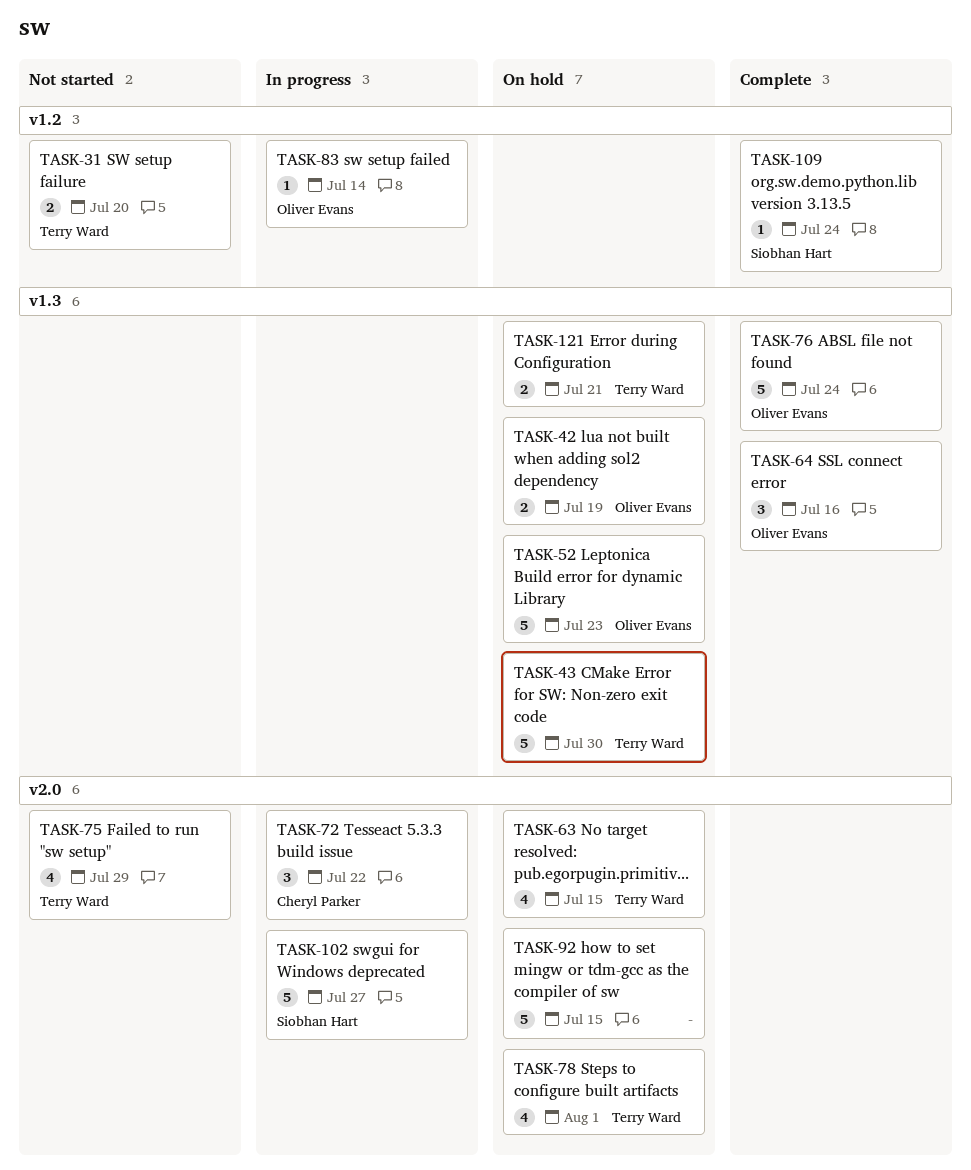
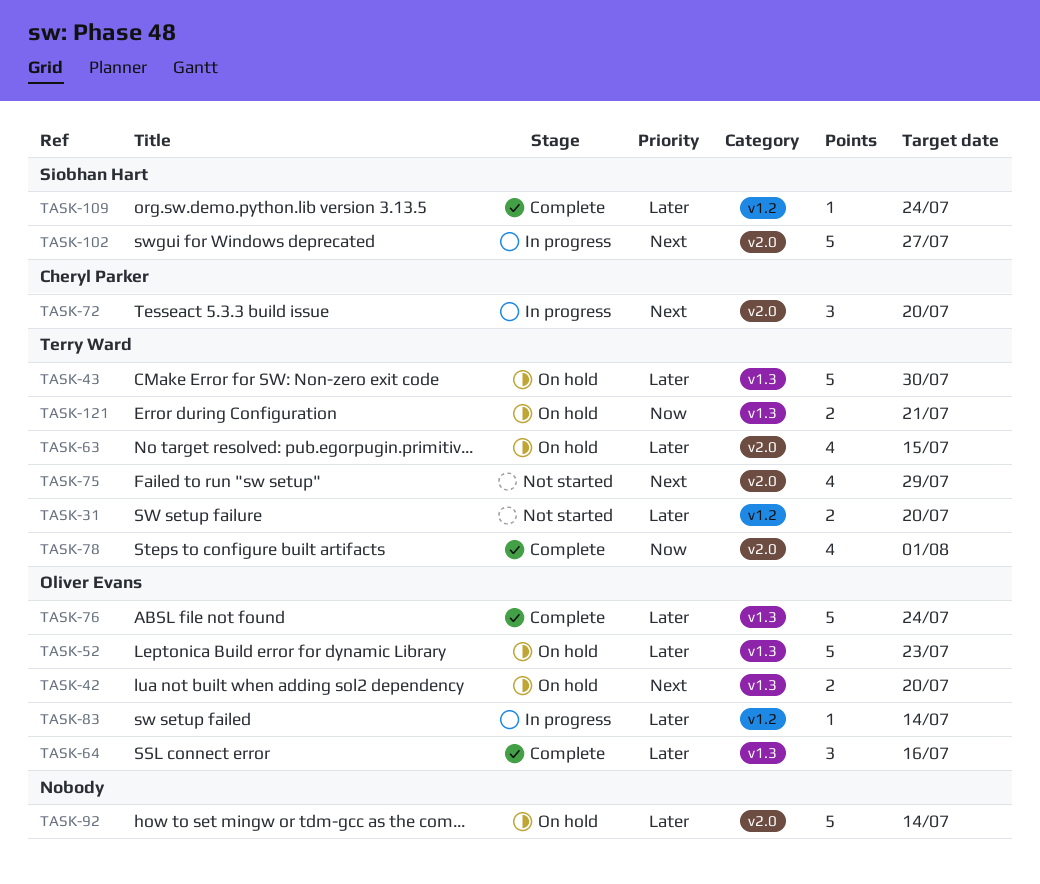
TASK-42, due: Jul 19 -> Jul 20
TASK-72, due: Jul 22 -> Jul 20
TASK-78, status: On hold -> Complete
TASK-92, due: Jul 15 -> Jul 14

